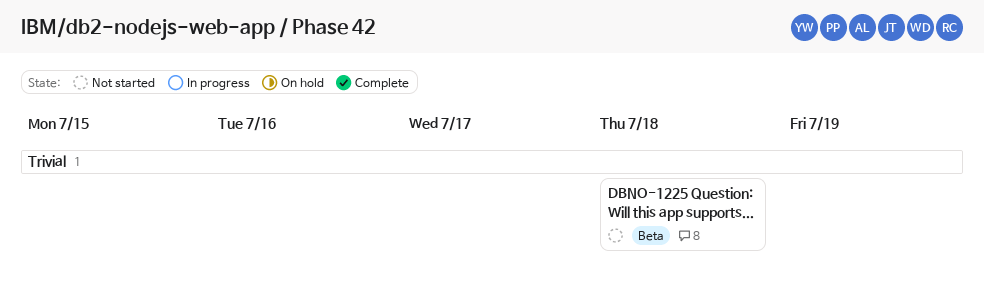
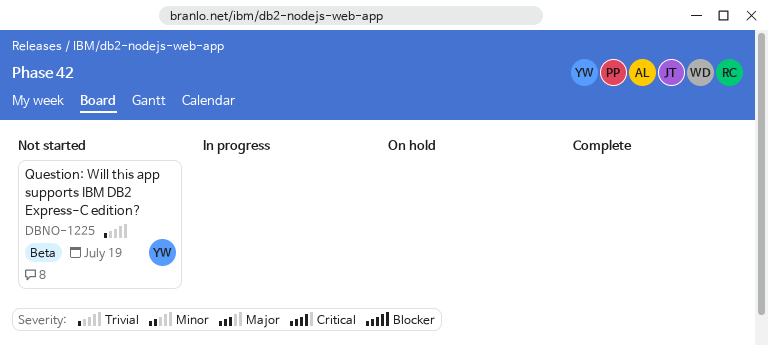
DBNO-1225, due: Jul 18 -> Jul 19

